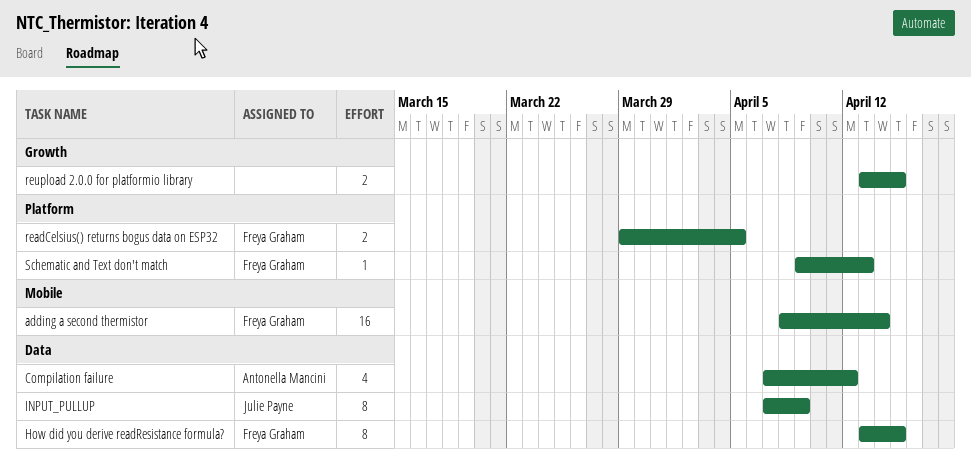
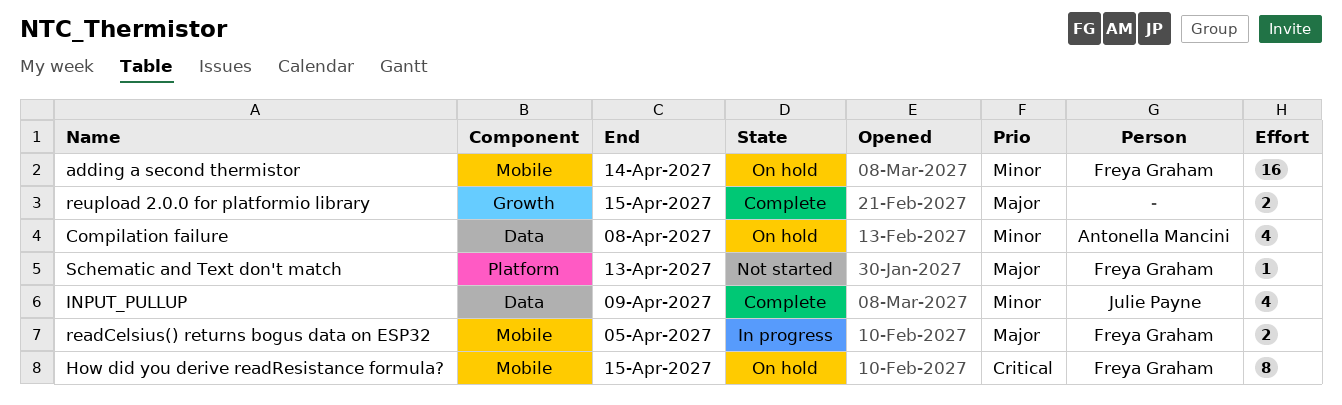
Compilation failure, due: Apr 12 -> Apr 8
How did you derive readResistance formula?, label: Data -> Mobile
INPUT_PULLUP, estimate: 8 -> 4
readCelsius() returns bogus data on ESP32, label: Platform -> Mobile

